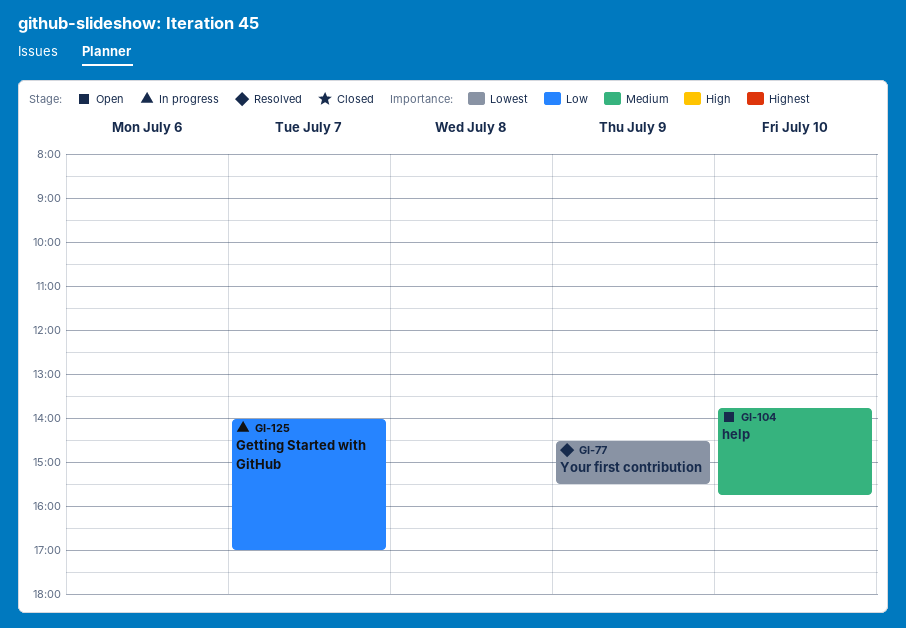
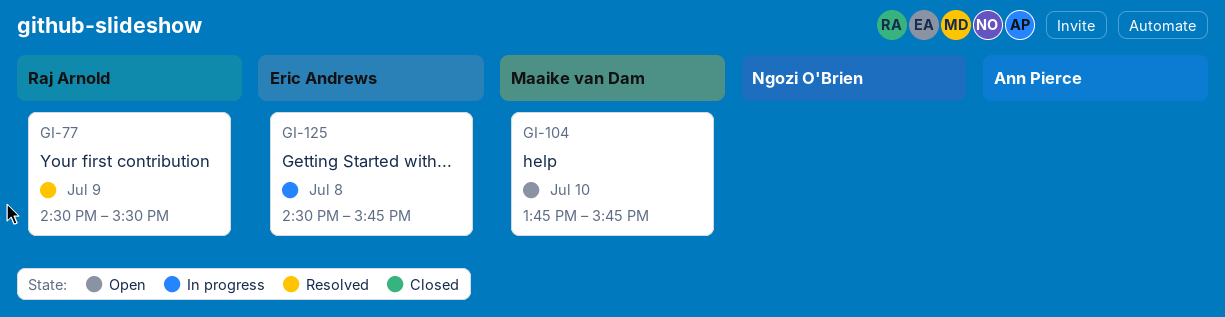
GI-125, day: Jul 7 -> Jul 8
GI-125, begins: 14:00 -> 14:30
GI-125, ends: 17:00 -> 15:45

